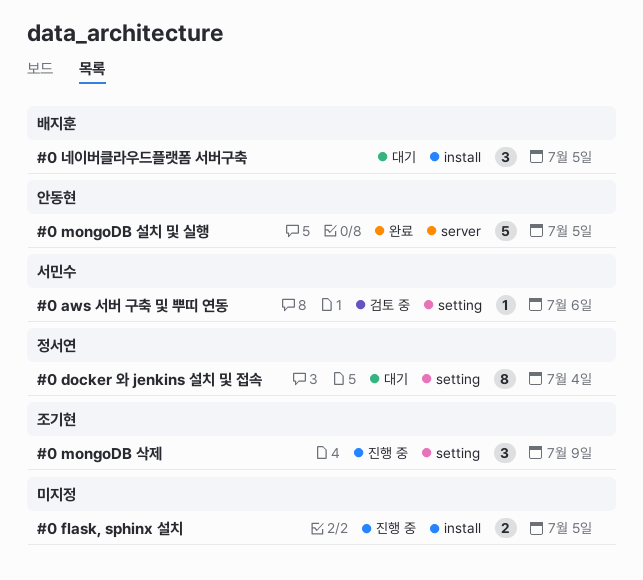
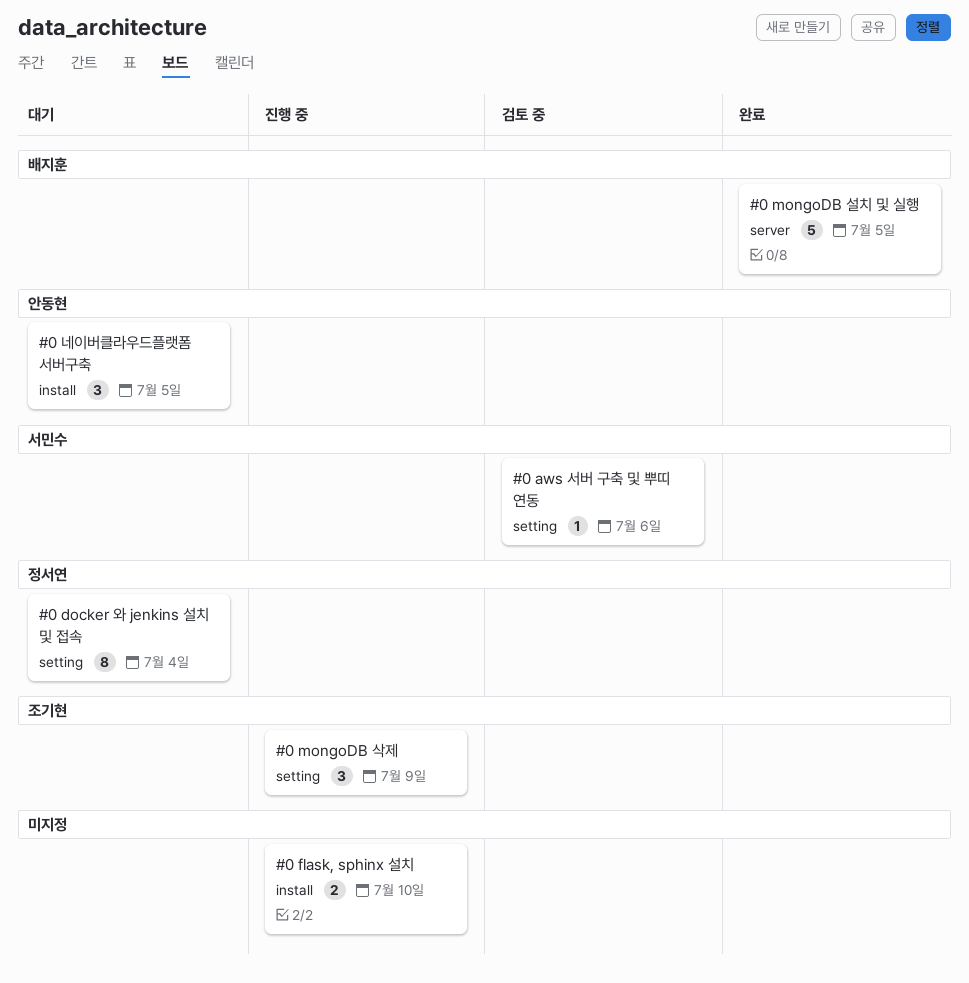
#0 flask, sphinx 설치, due: Jul 5 -> Jul 10
#0 mongoDB 설치 및 실행, owner: 안동현 -> 배지훈
#0 네이버클라우드플랫폼 서버구축, owner: 배지훈 -> 안동현

